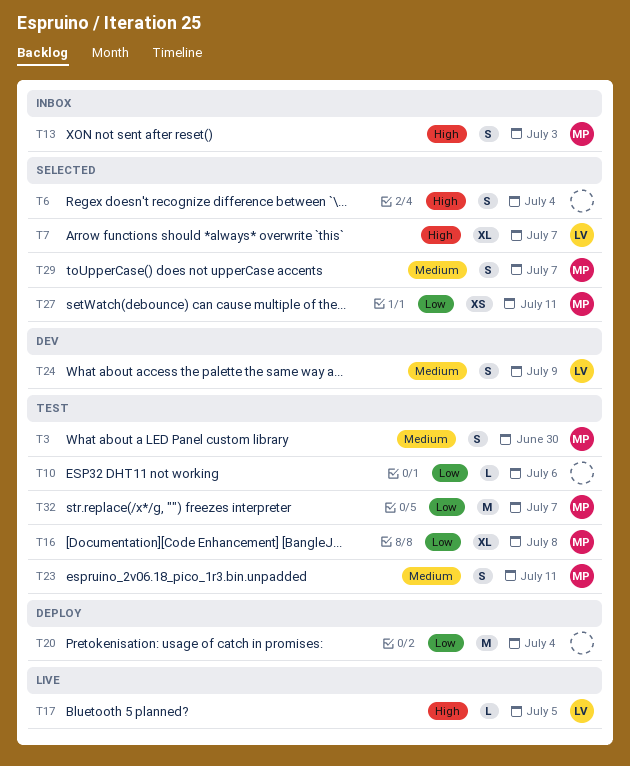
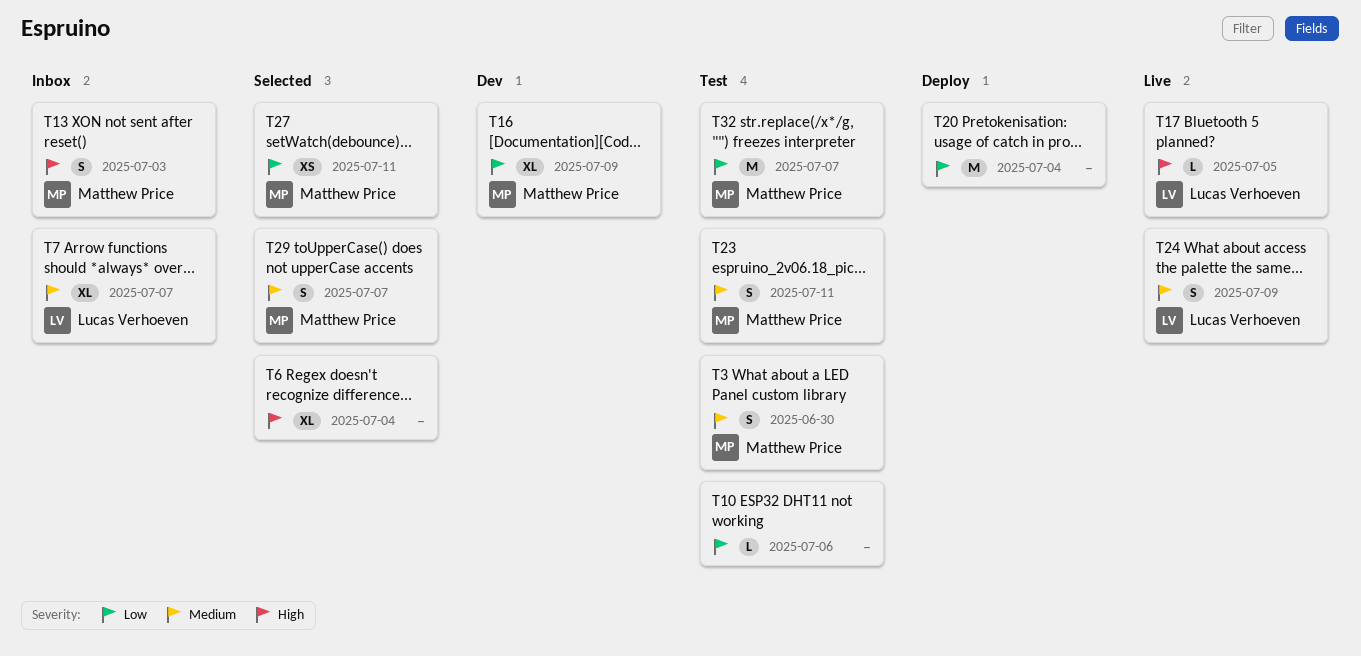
T6, estimate: S -> XL
T7, status: Selected -> Inbox
T7, priority: High -> Medium
T16, status: Test -> Dev
T16, due: Jul 8 -> Jul 9
T24, status: Dev -> Live

